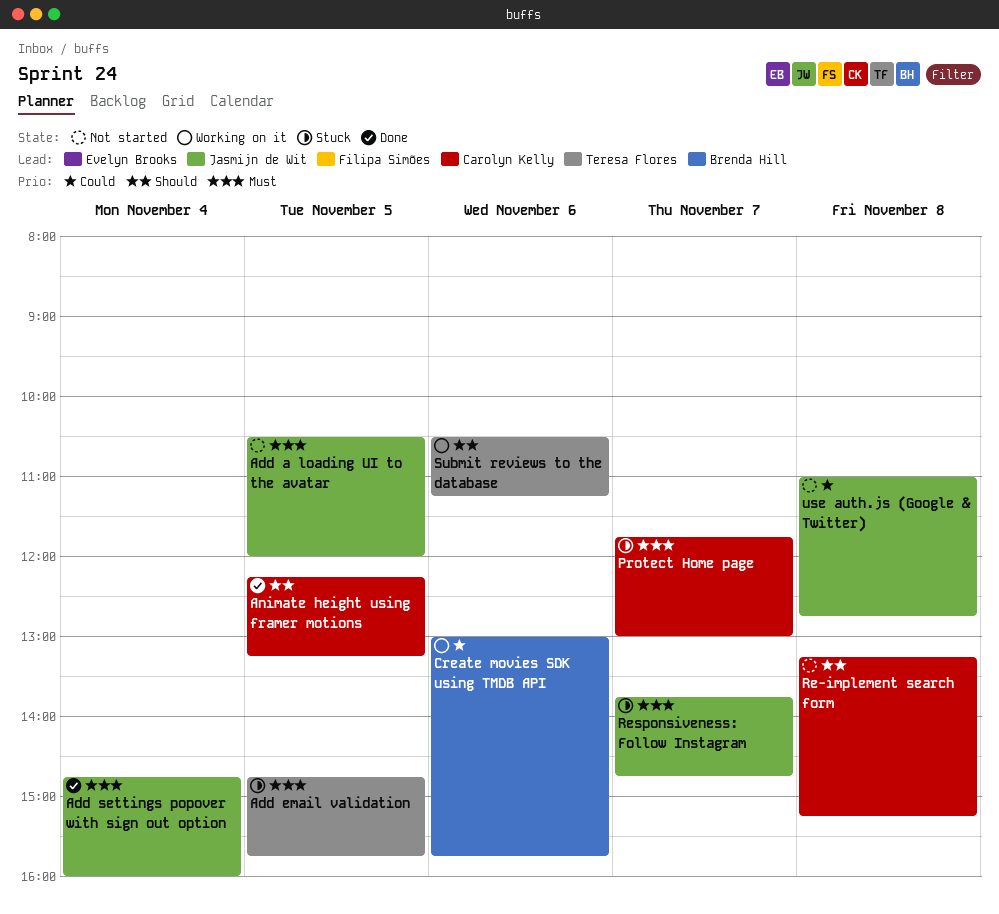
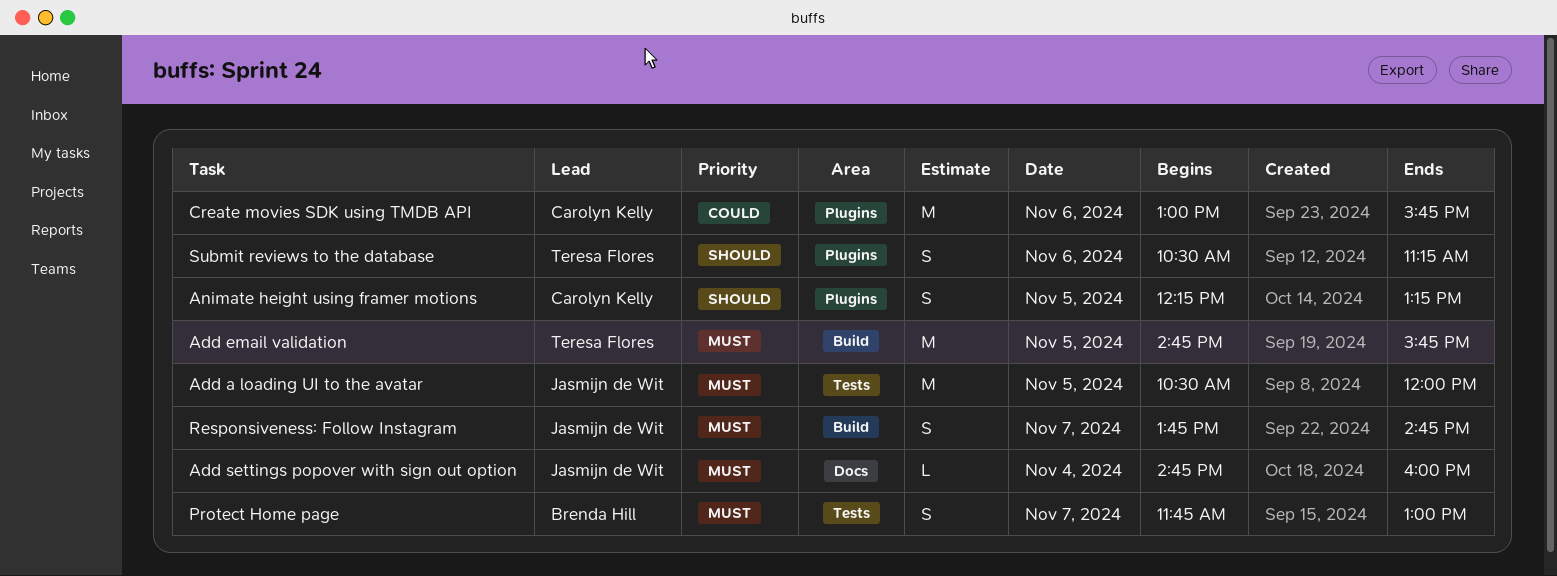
Create movies SDK using TMDB API, owner: Brenda Hill -> Carolyn Kelly
Protect Home page, owner: Carolyn Kelly -> Brenda Hill
Re-implement search form: present -> none
use auth.js (Google & Twitter): present -> none

